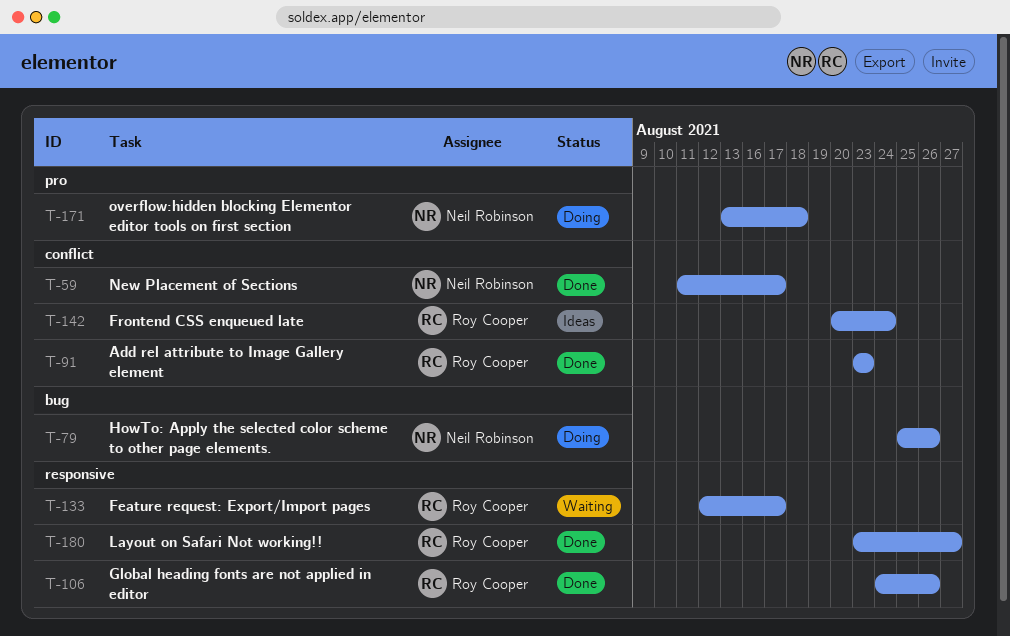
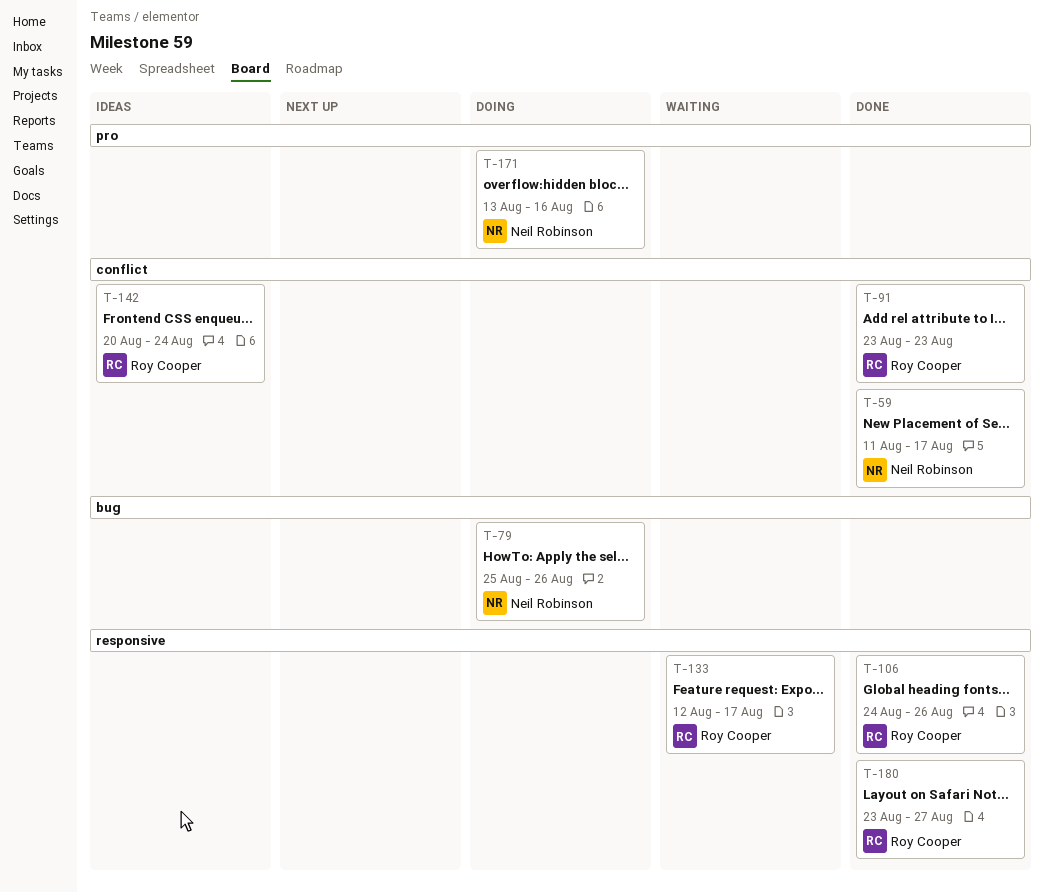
T-171, due: Aug 18 -> Aug 16

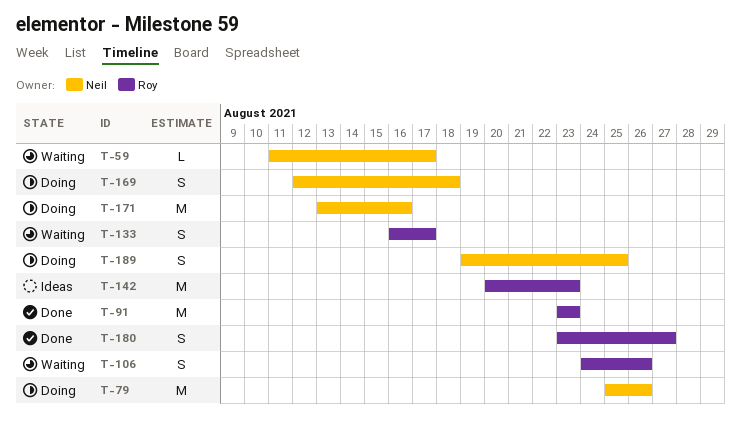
T-59, status: Done -> Waiting
T-106, status: Done -> Waiting
T-133, start: Aug 12 -> Aug 16
T-142, due: Aug 24 -> Aug 23
T-169: none -> present
T-189: none -> present

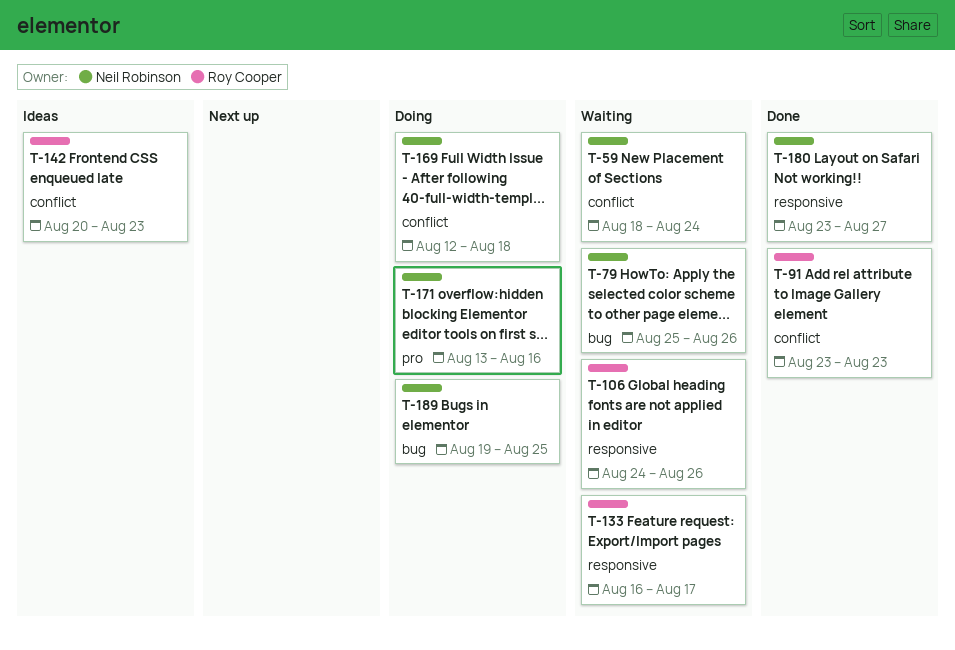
T-59, start: Aug 11 -> Aug 18
T-59, due: Aug 17 -> Aug 24
T-79, status: Doing -> Waiting
T-180, owner: Roy Cooper -> Neil Robinson

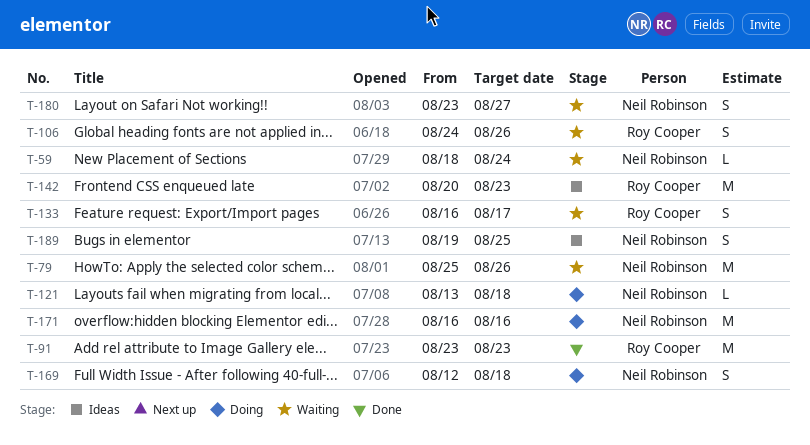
T-121: none -> present
T-171, start: Aug 13 -> Aug 16
T-180, status: Done -> Waiting
T-189, status: Doing -> Ideas

